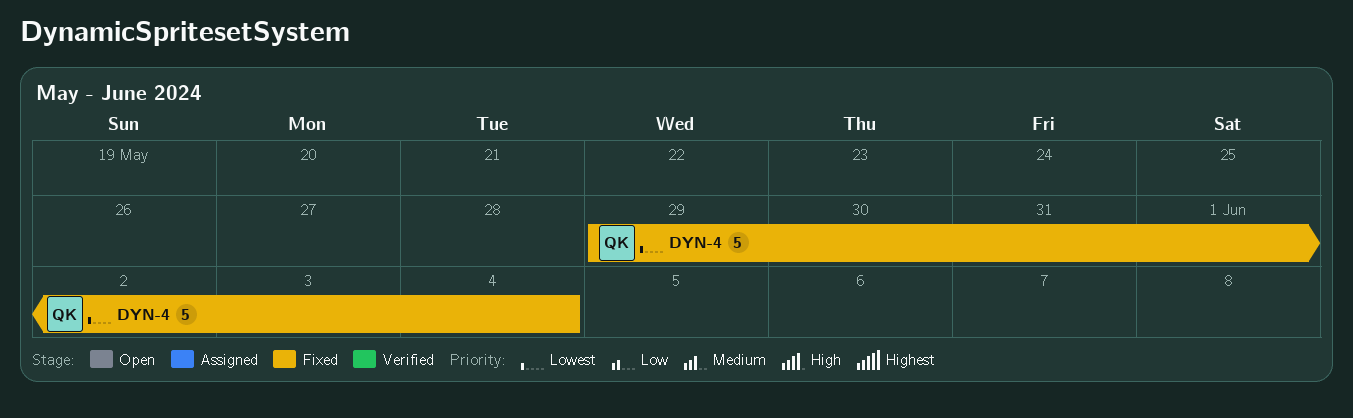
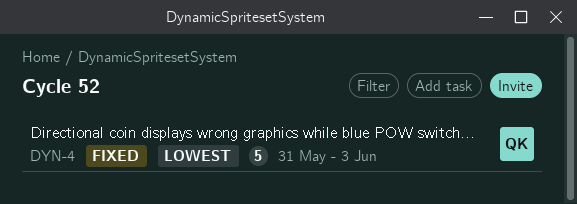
DYN-4, start: May 29 -> May 31
DYN-4, due: Jun 4 -> Jun 3

